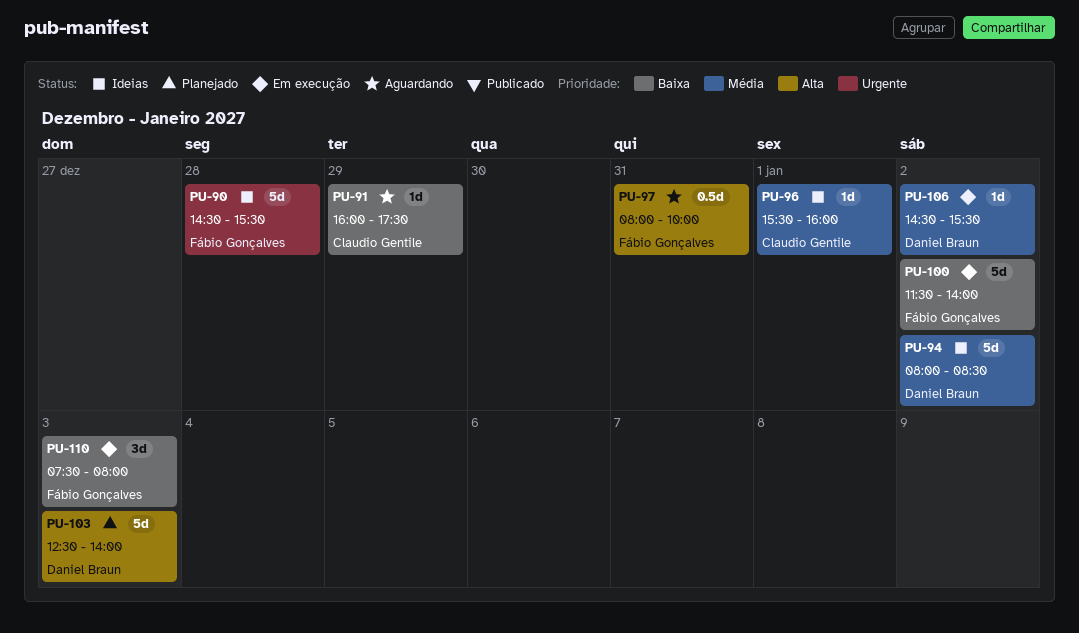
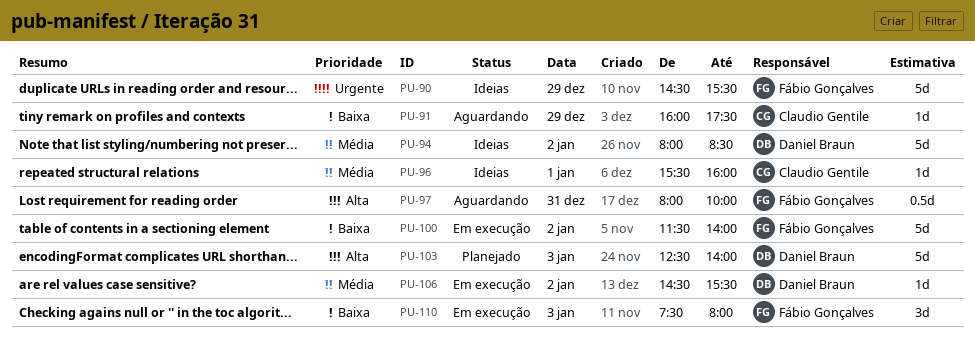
PU-90, day: Dec 28 -> Dec 29

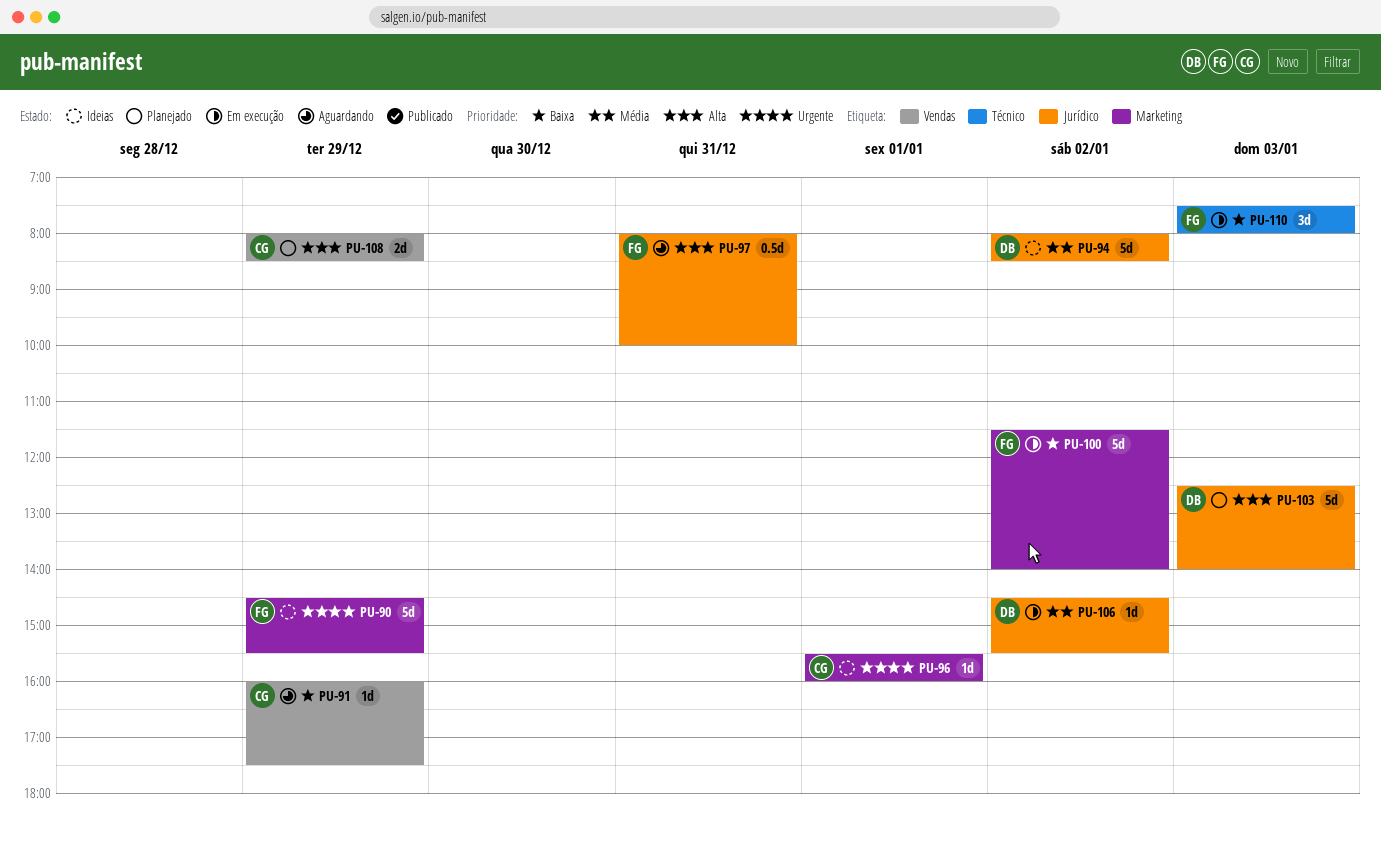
PU-96, priority: Média -> Urgente
PU-108: none -> present

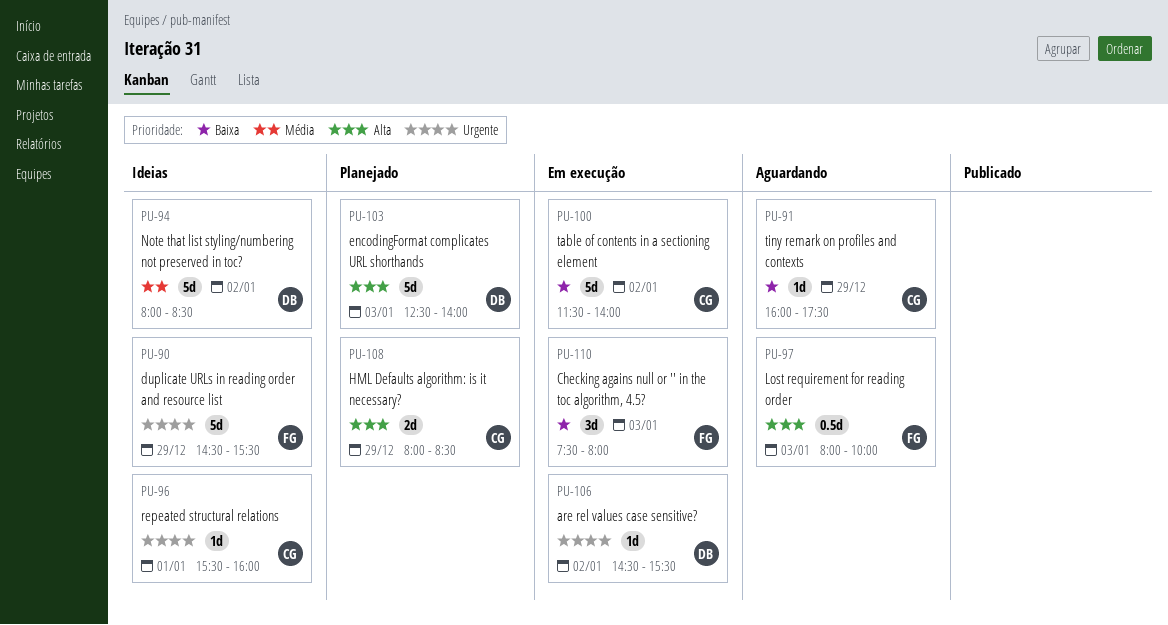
PU-97, day: Dec 31 -> Jan 3
PU-100, owner: FG -> CG
PU-106, priority: Média -> Urgente

